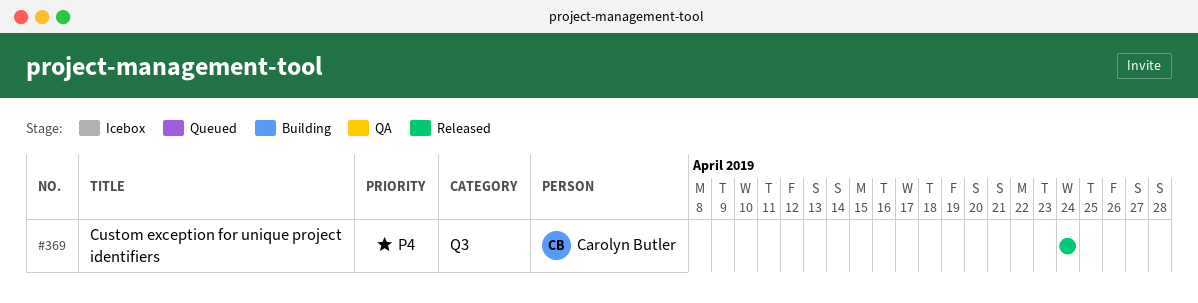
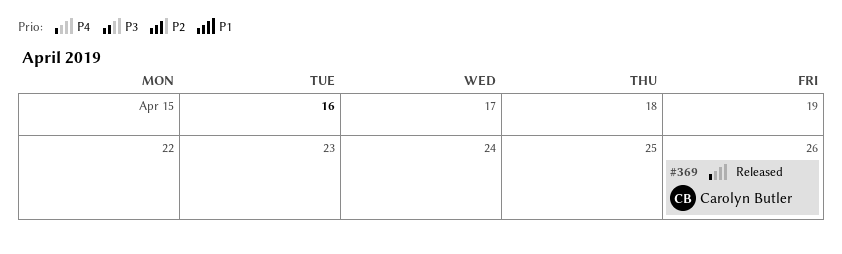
#369, due: Apr 24 -> Apr 26

